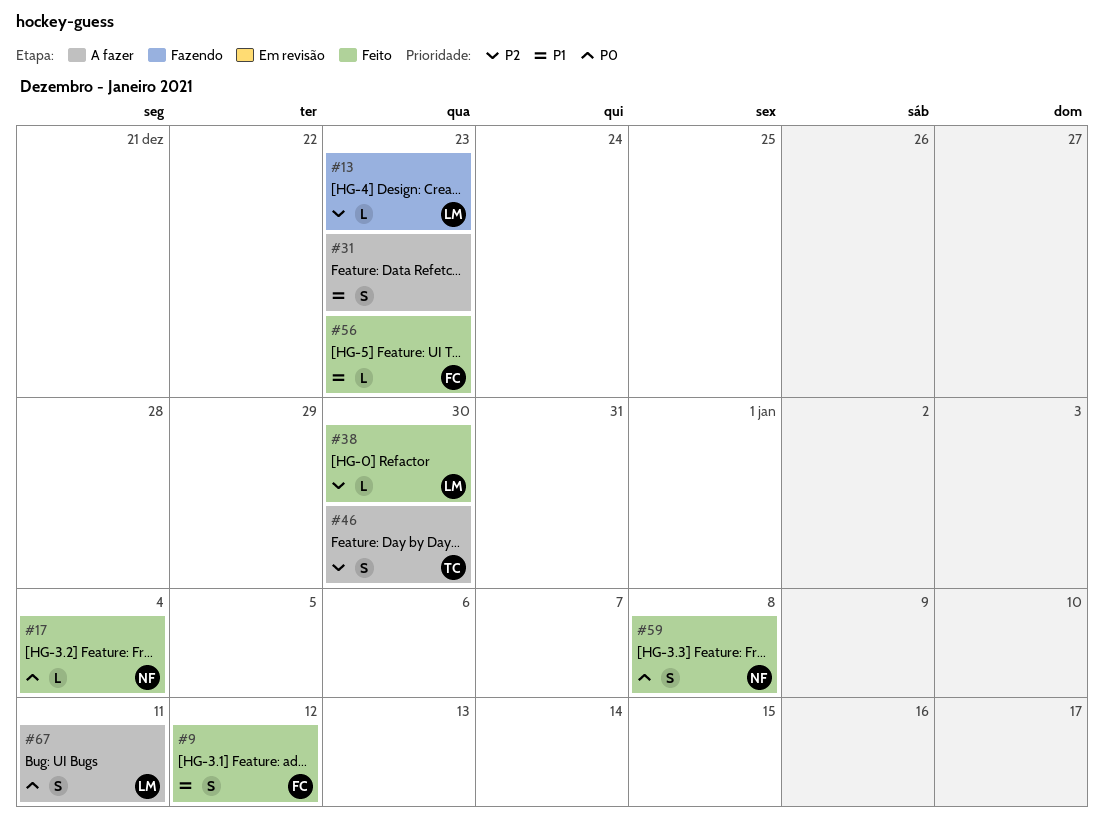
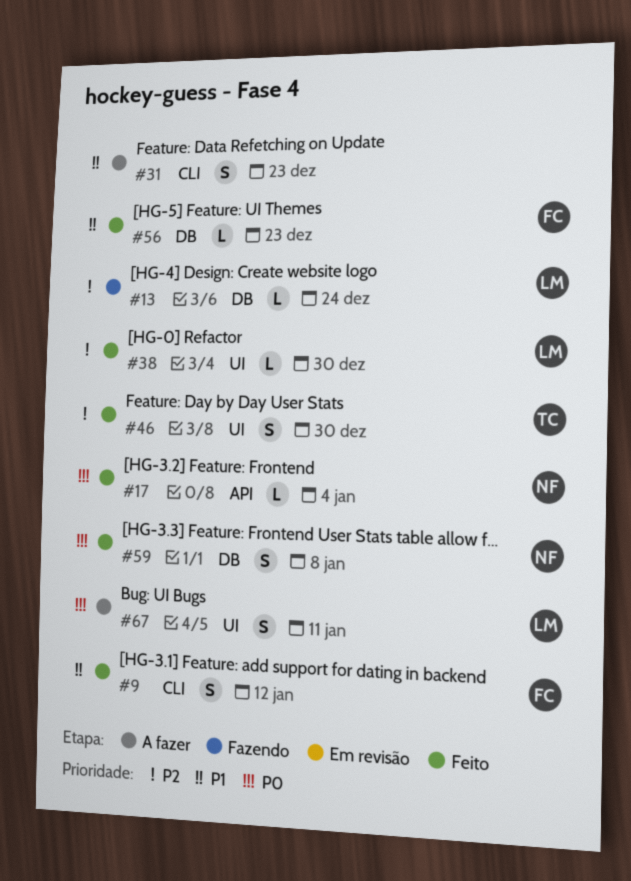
#13, due: Dec 23 -> Dec 24
#46, status: A fazer -> Feito

